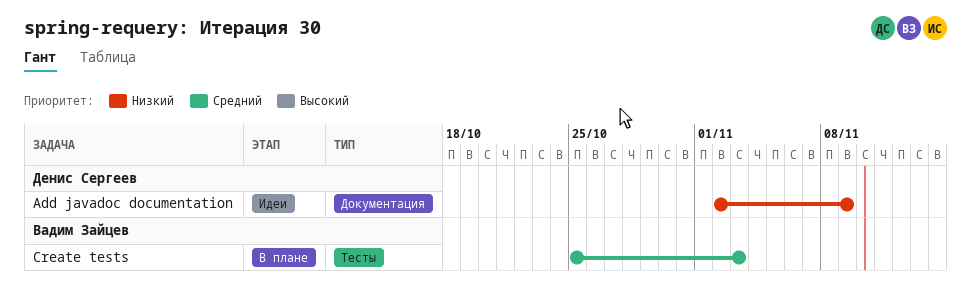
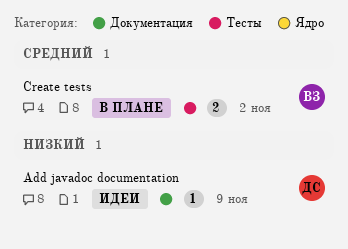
Create tests, due: Nov 3 -> Nov 2

